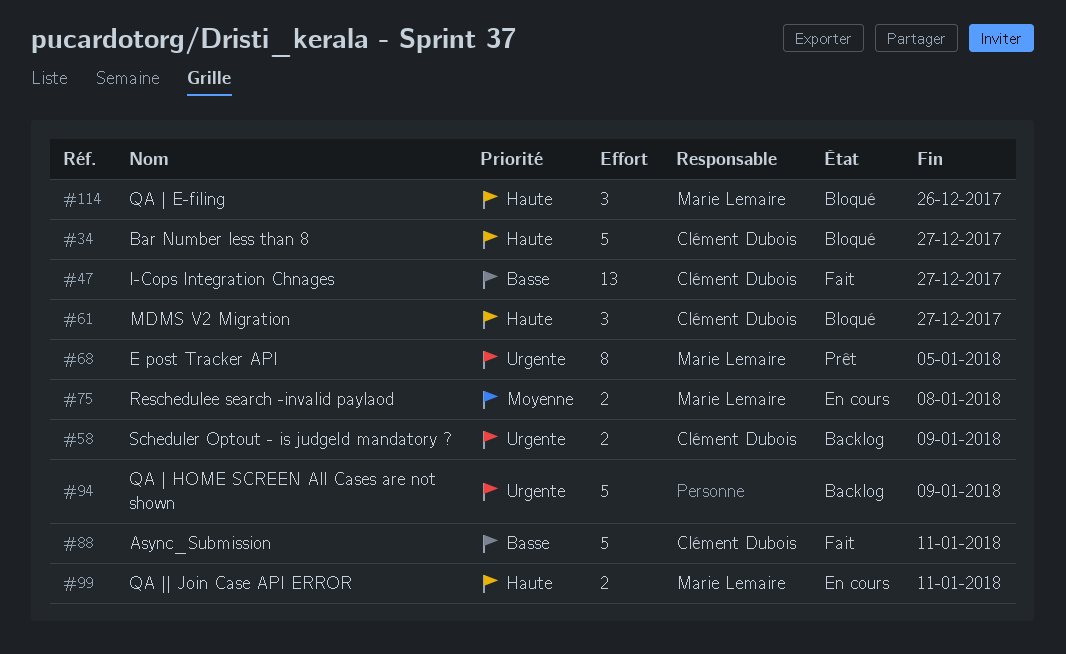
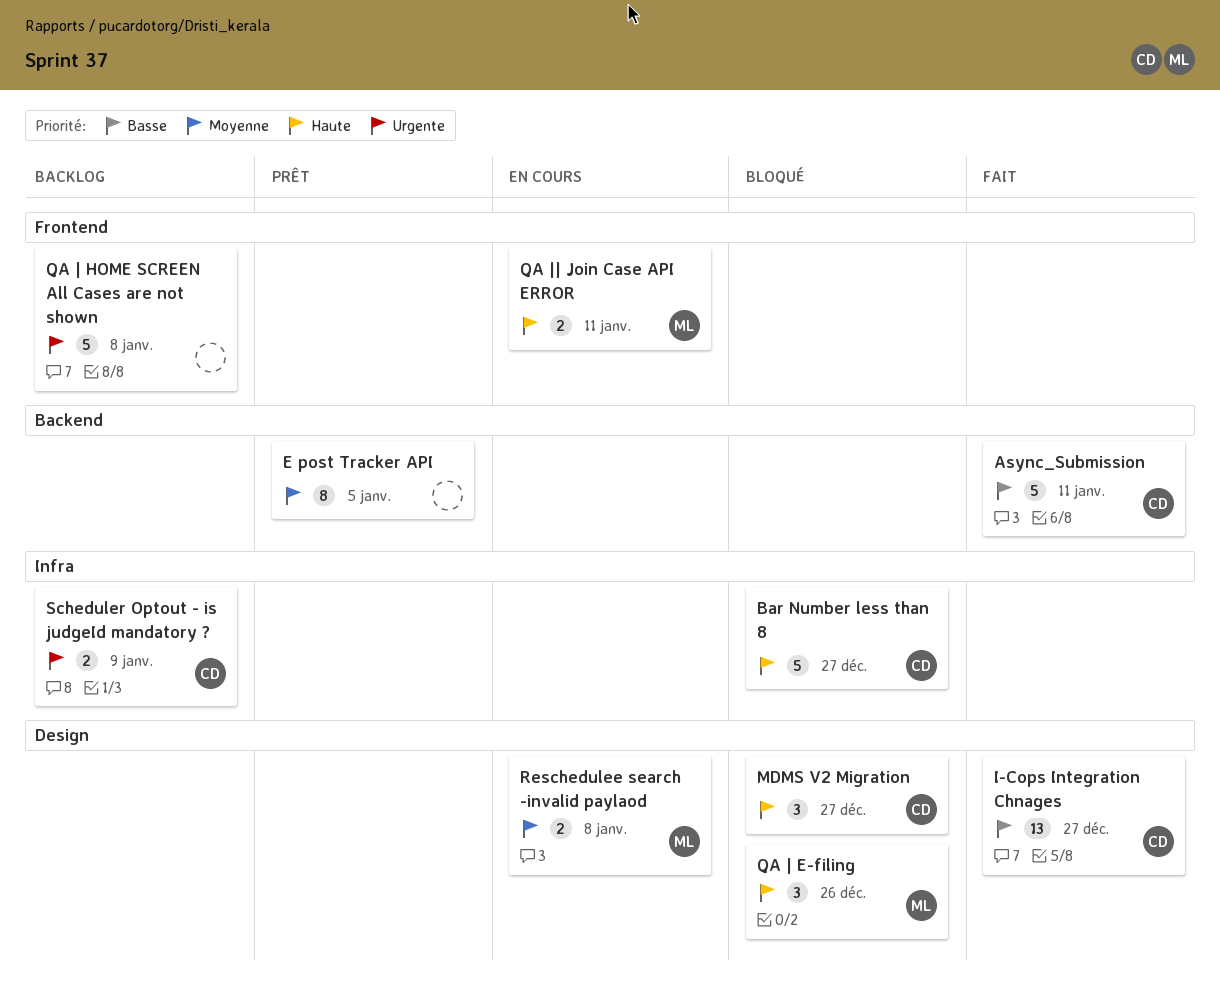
E post Tracker API, owner: Marie Lemaire -> none
E post Tracker API, priority: Urgente -> Moyenne
QA | HOME SCREEN All Cases are not shown, due: Jan 9 -> Jan 8

